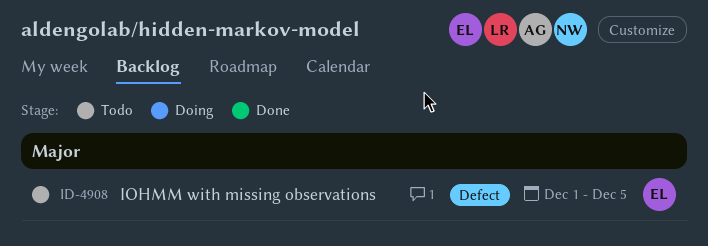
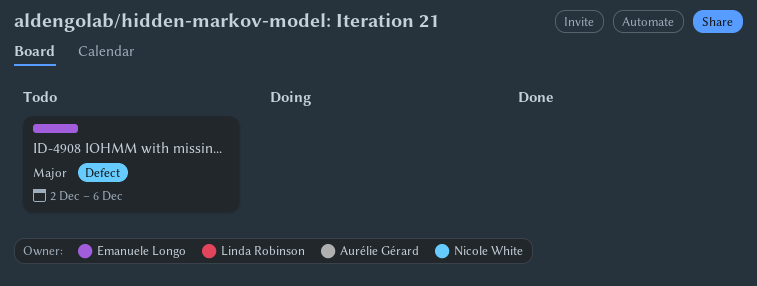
ID-4908, start: Dec 1 -> Dec 2
ID-4908, due: Dec 5 -> Dec 6

